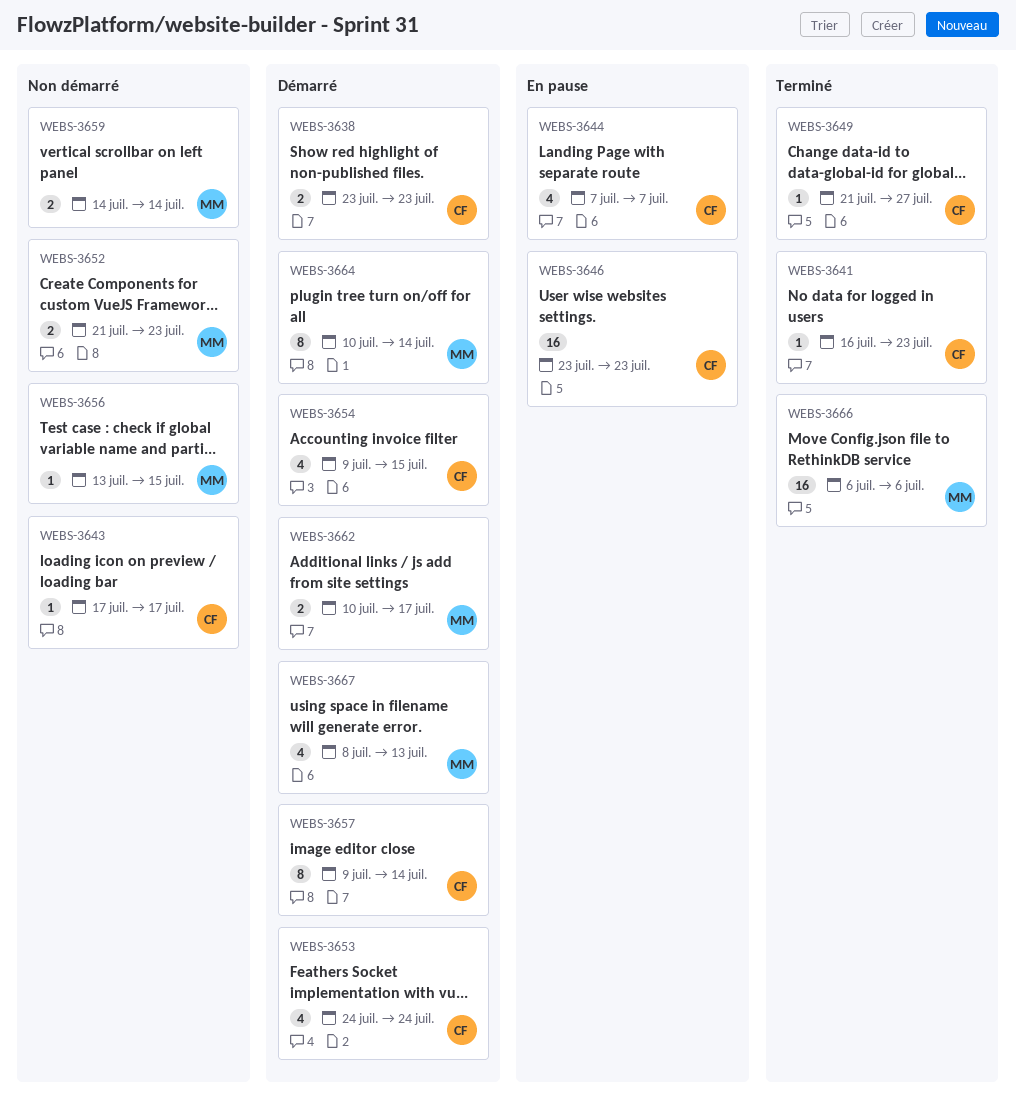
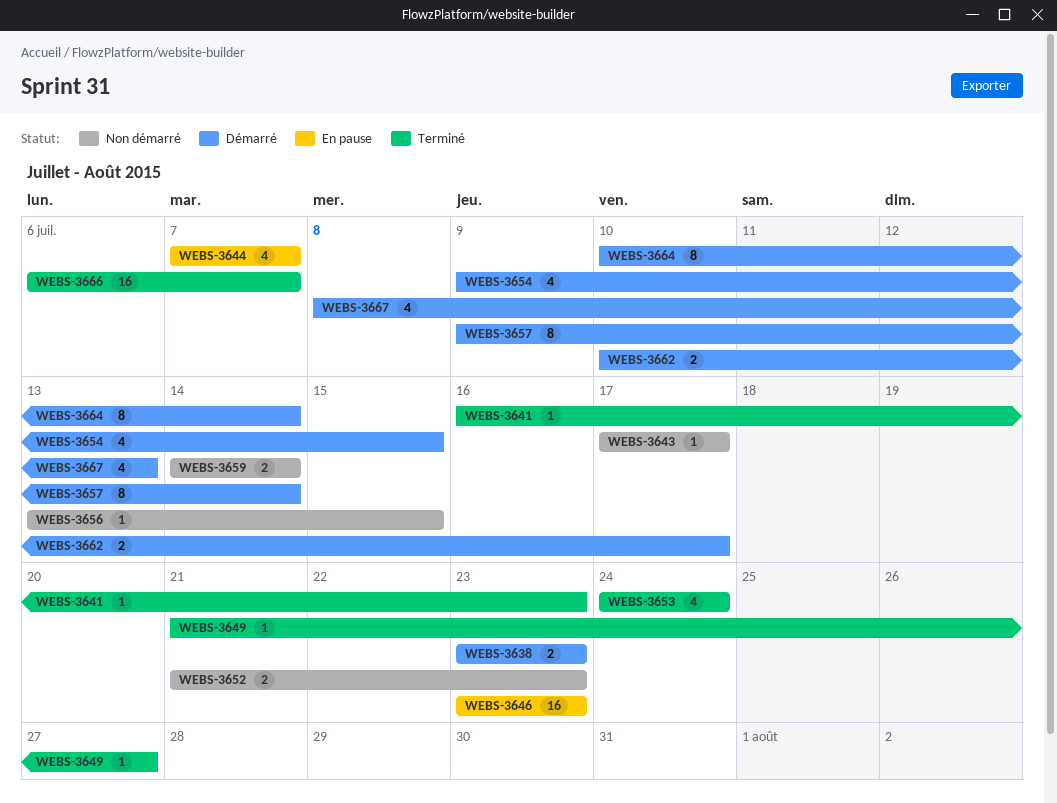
WEBS-3653, status: Démarré -> Terminé
WEBS-3666, due: Jul 6 -> Jul 7

